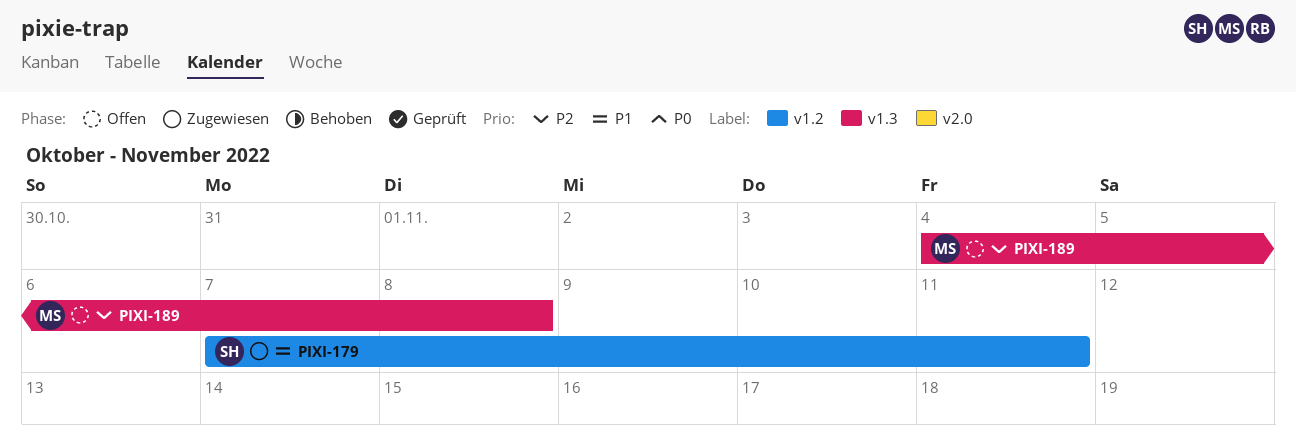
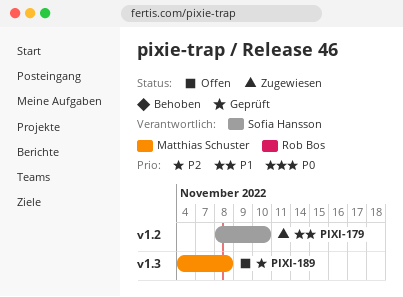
PIXI-179, start: Nov 7 -> Nov 8
PIXI-179, due: Nov 11 -> Nov 10

